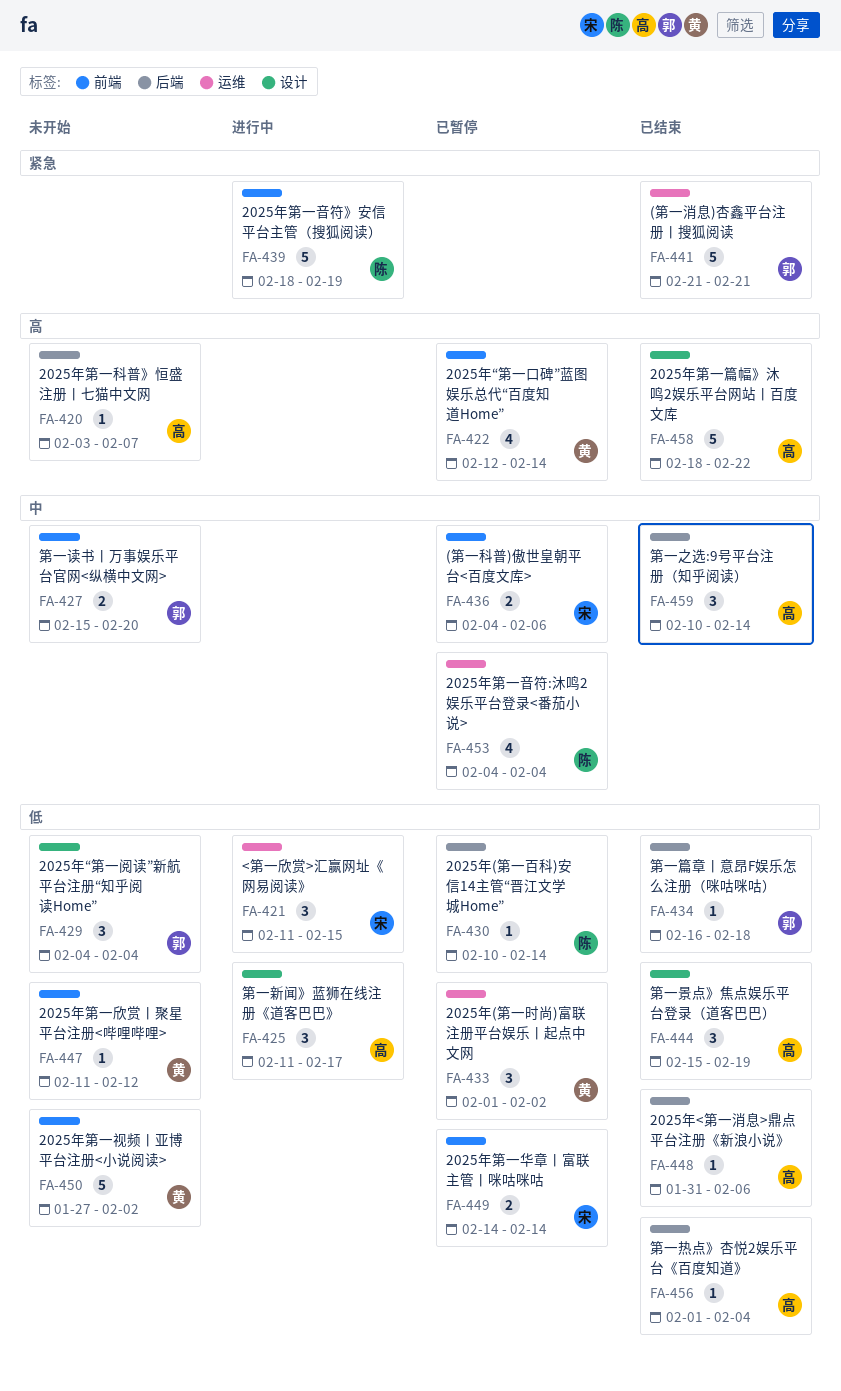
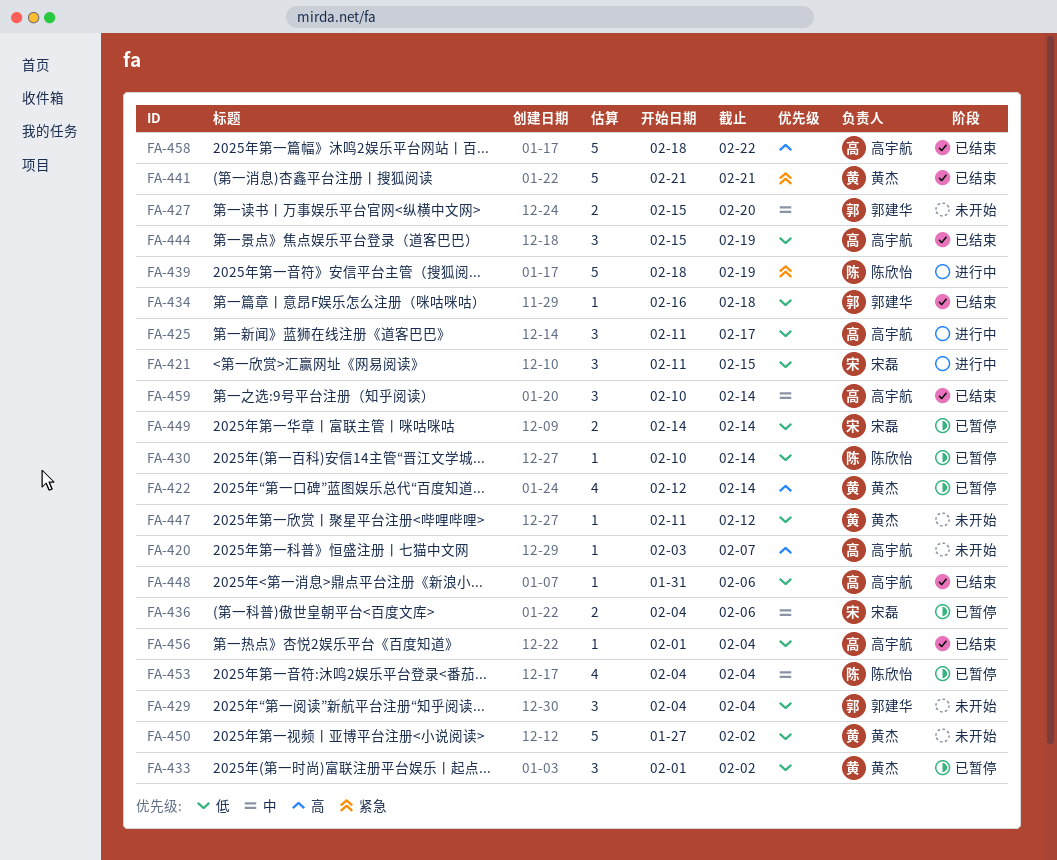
FA-441, owner: 郭建华 -> 黄杰

